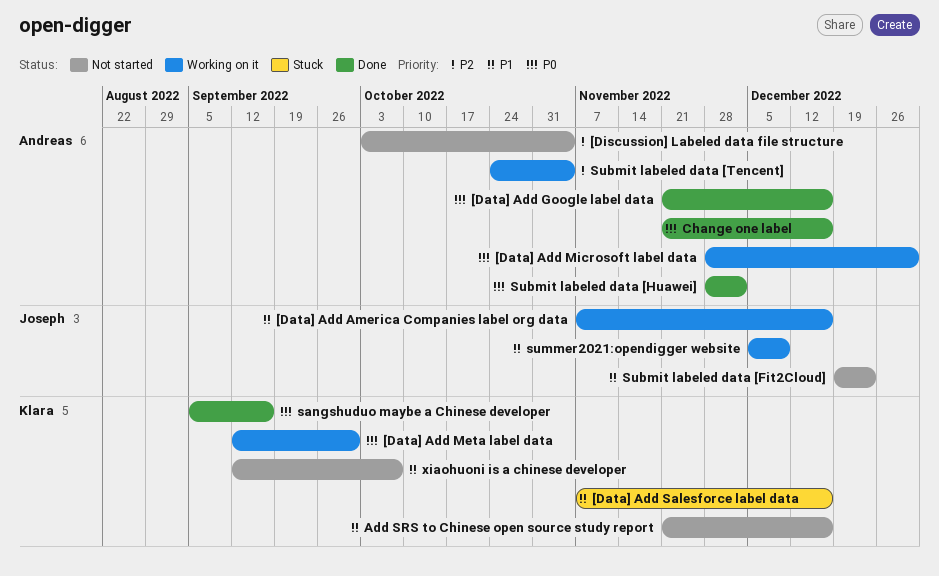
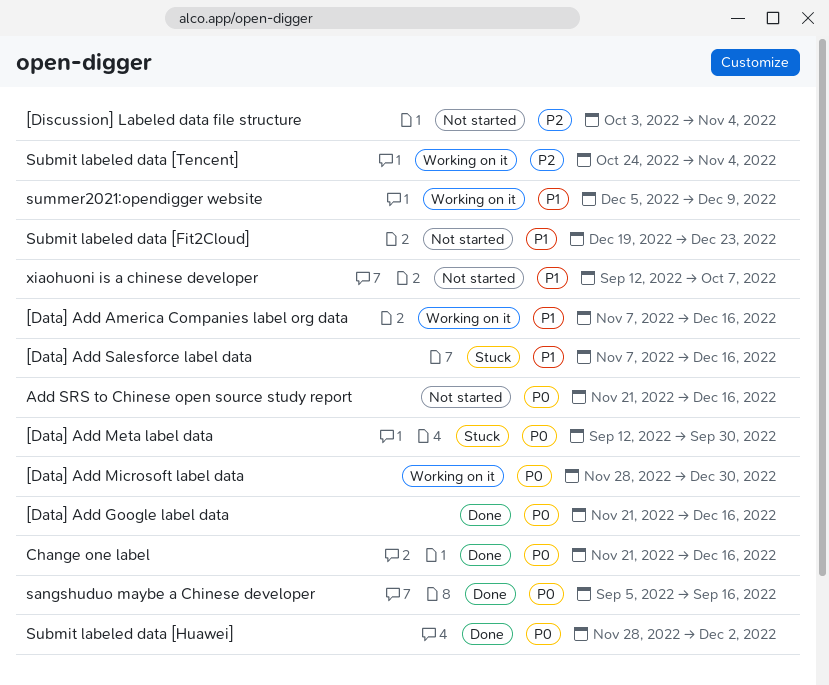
[Data] Add Meta label data, status: Working on it -> Stuck
Add SRS to Chinese open source study report, priority: P1 -> P0

